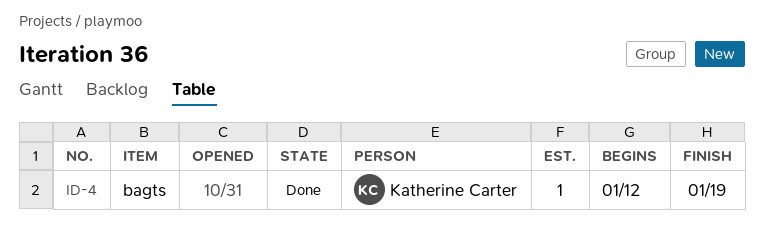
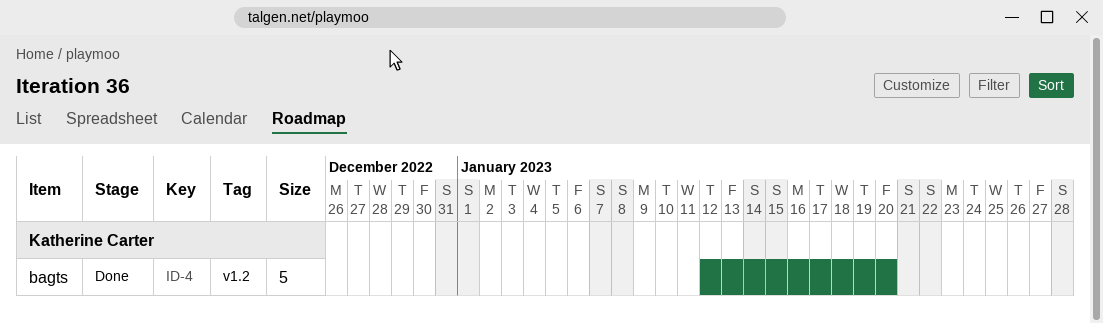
ID-4, estimate: 1 -> 5
ID-4, due: Jan 19 -> Jan 20

